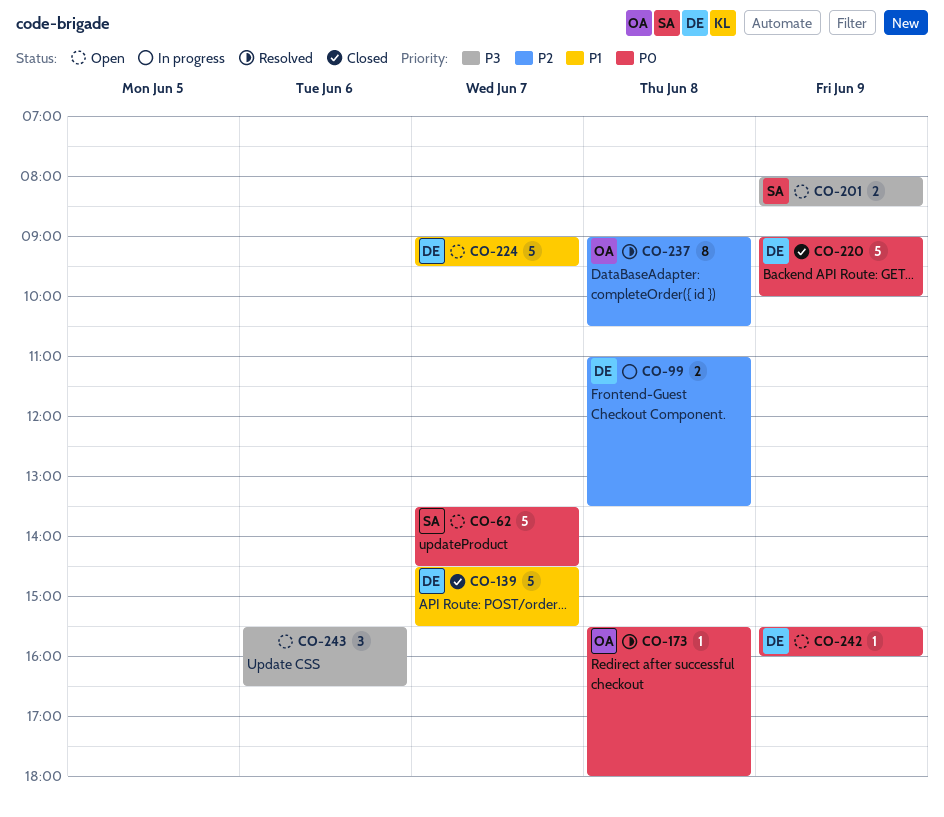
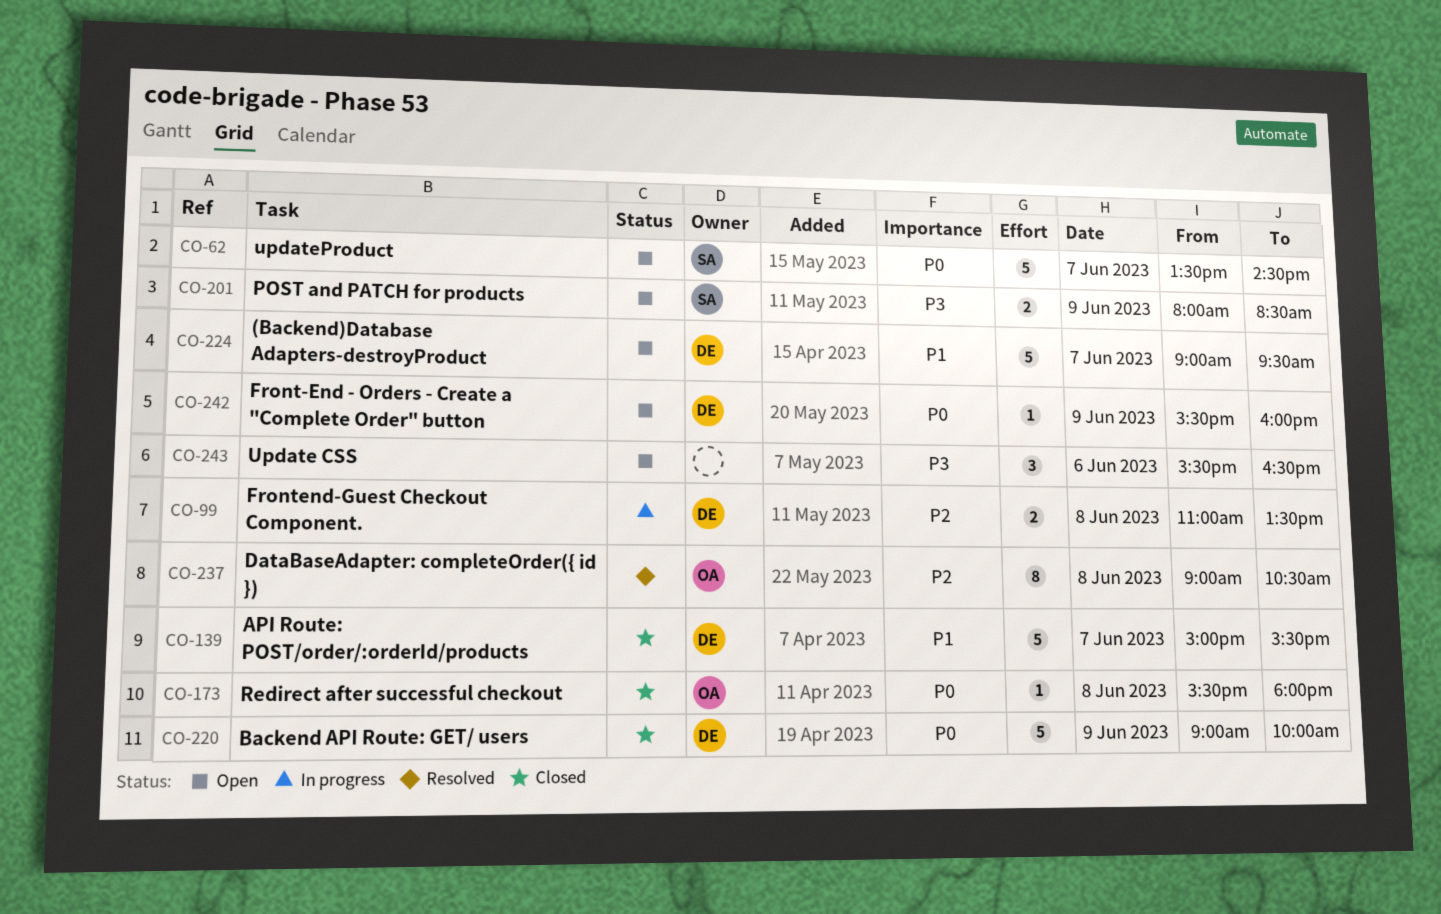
CO-139, begins: 14:30 -> 15:00
CO-173, status: Resolved -> Closed

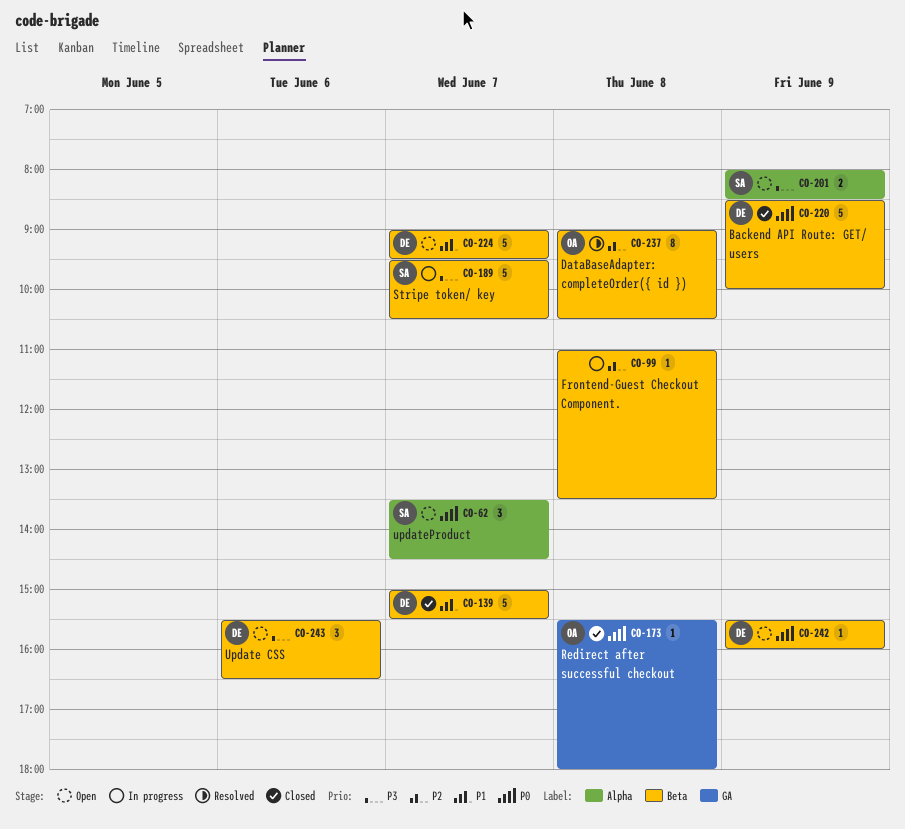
CO-62, estimate: 5 -> 3
CO-99, owner: DE -> none
CO-99, estimate: 2 -> 1
CO-189: none -> present
CO-220, begins: 09:00 -> 08:30
CO-243, owner: none -> DE

